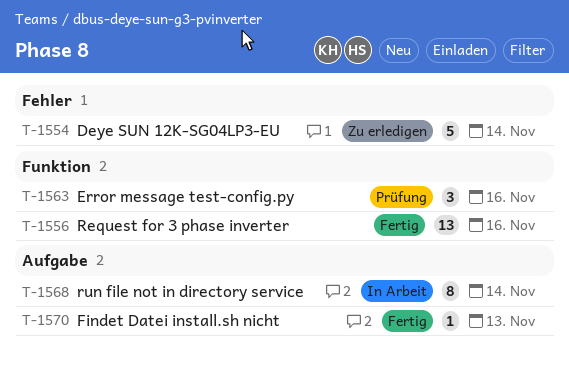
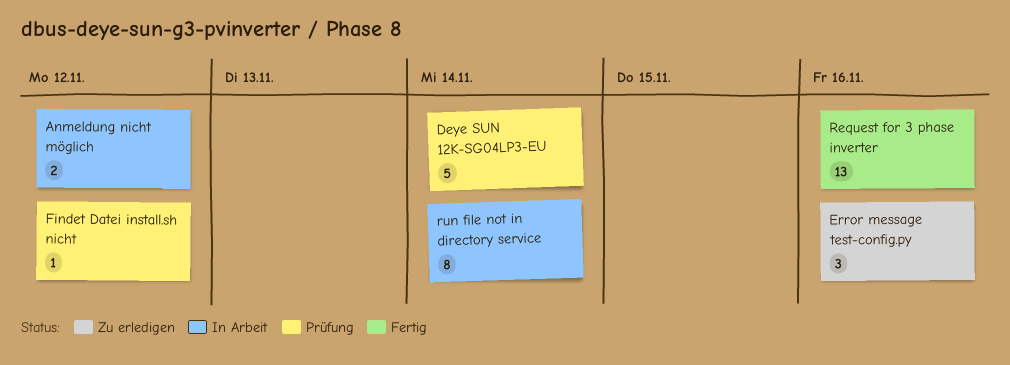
Anmeldung nicht möglich: none -> present
Deye SUN 12K-SG04LP3-EU, status: Zu erledigen -> Prüfung
Error message test-config.py, status: Prüfung -> Zu erledigen
Findet Datei install.sh nicht, status: Fertig -> Prüfung
Findet Datei install.sh nicht, due: Nov 13 -> Nov 12

